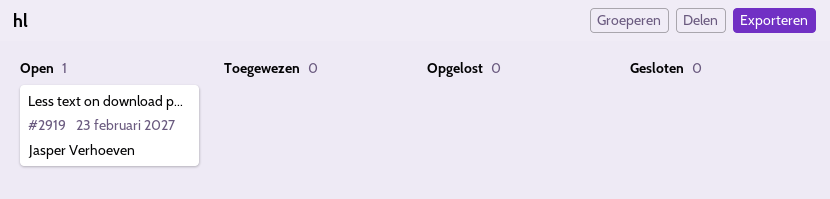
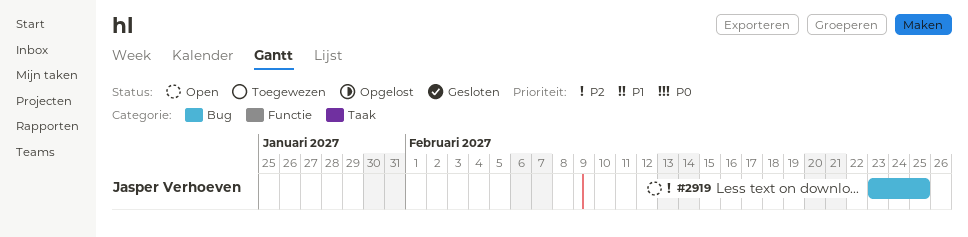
#2919, due: Feb 23 -> Feb 25

